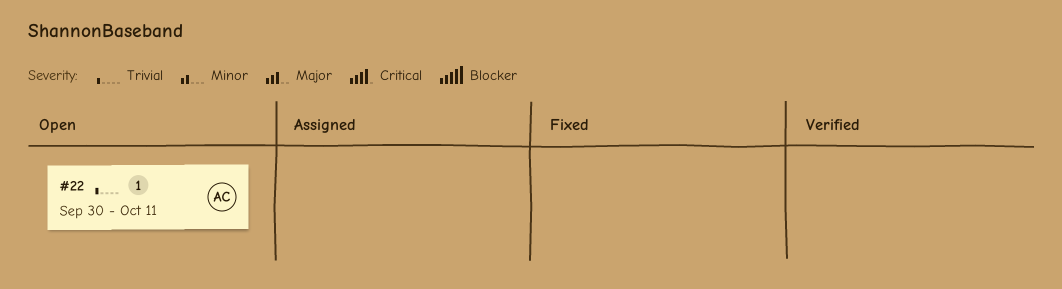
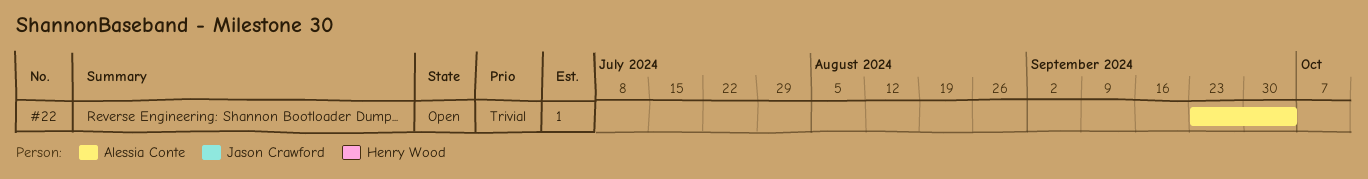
#22, start: Sep 30 -> Sep 23
#22, due: Oct 11 -> Oct 4

